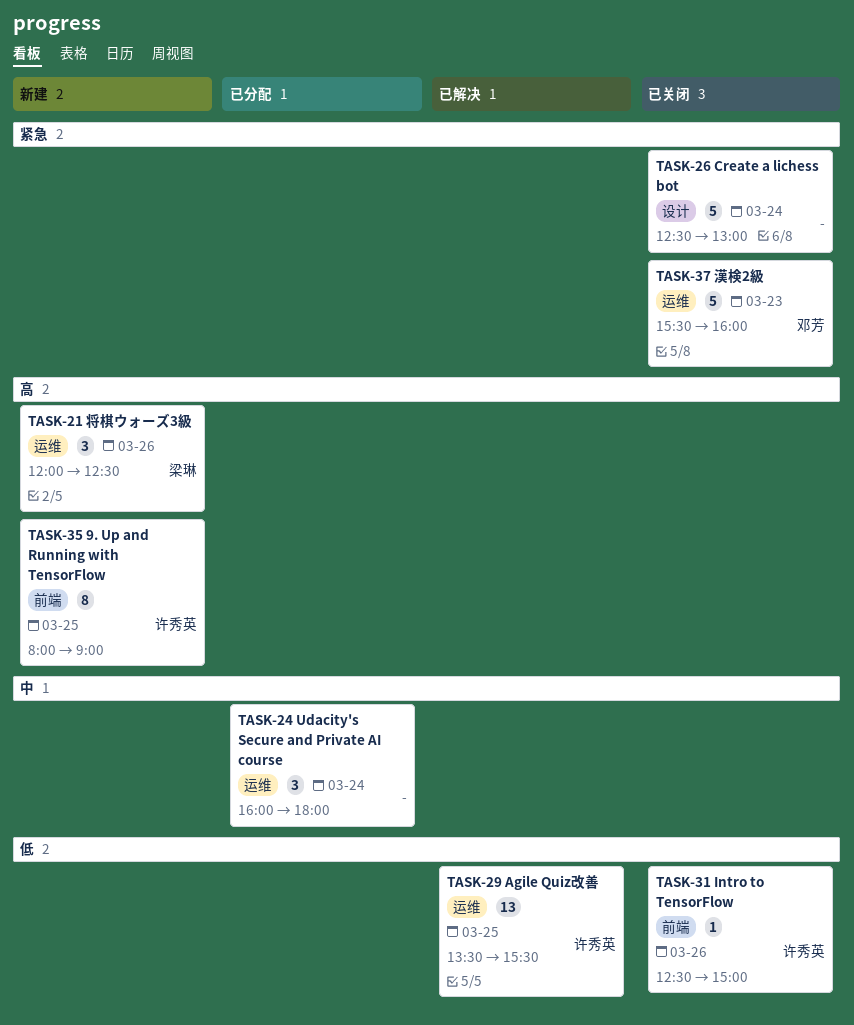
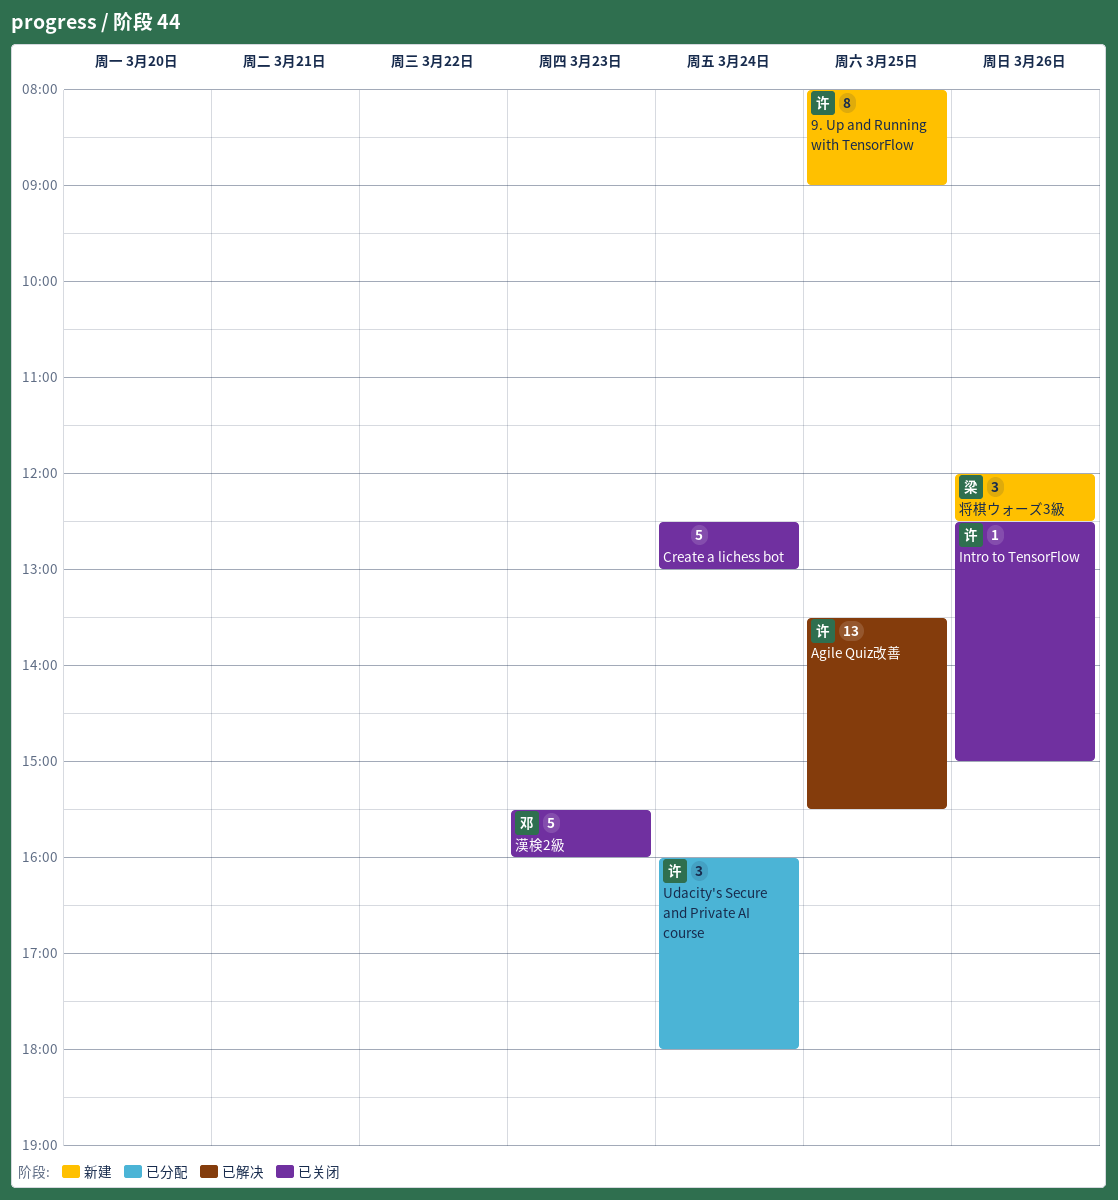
Udacity's Secure and Private AI course, owner: none -> 许秀英

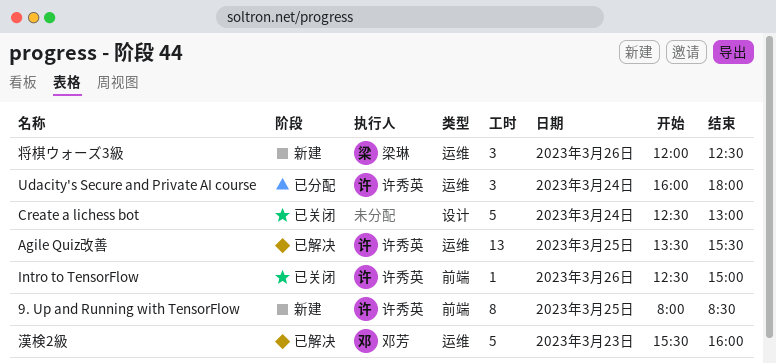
9. Up and Running with TensorFlow, ends: 09:00 -> 08:30
漢検2級, status: 已关闭 -> 已解决

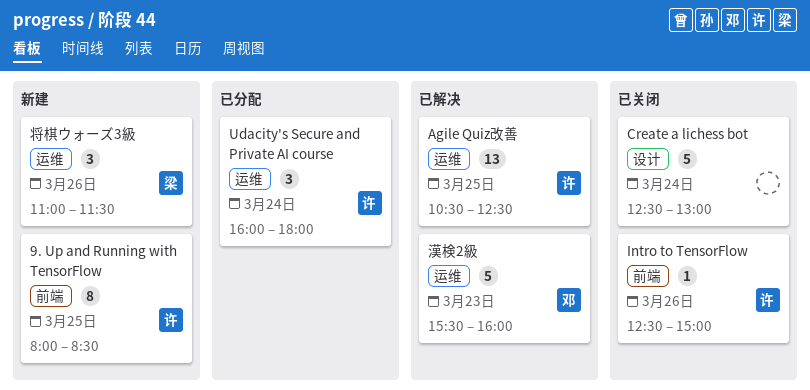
Agile Quiz改善, begins: 13:30 -> 10:30
Agile Quiz改善, ends: 15:30 -> 12:30
将棋ウォーズ3級, begins: 12:00 -> 11:00
将棋ウォーズ3級, ends: 12:30 -> 11:30

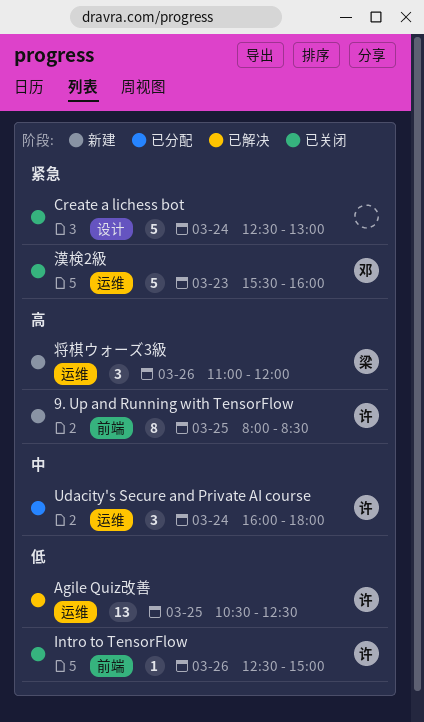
将棋ウォーズ3級, ends: 11:30 -> 12:00
漢検2級, status: 已解决 -> 已关闭

